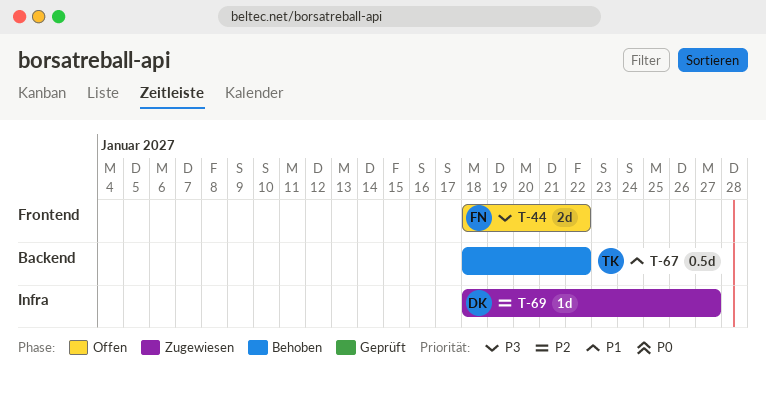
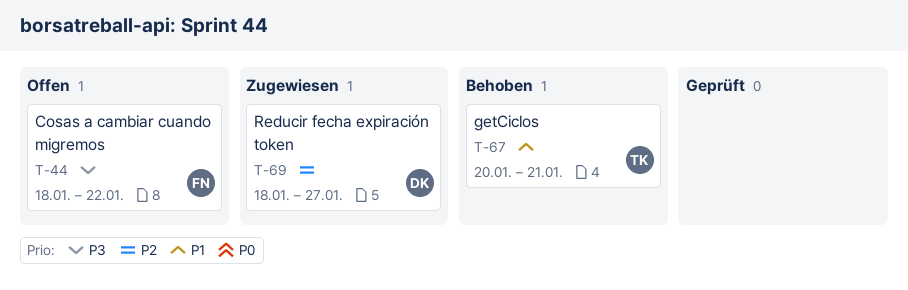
T-67, start: Jan 18 -> Jan 20
T-67, due: Jan 22 -> Jan 21

